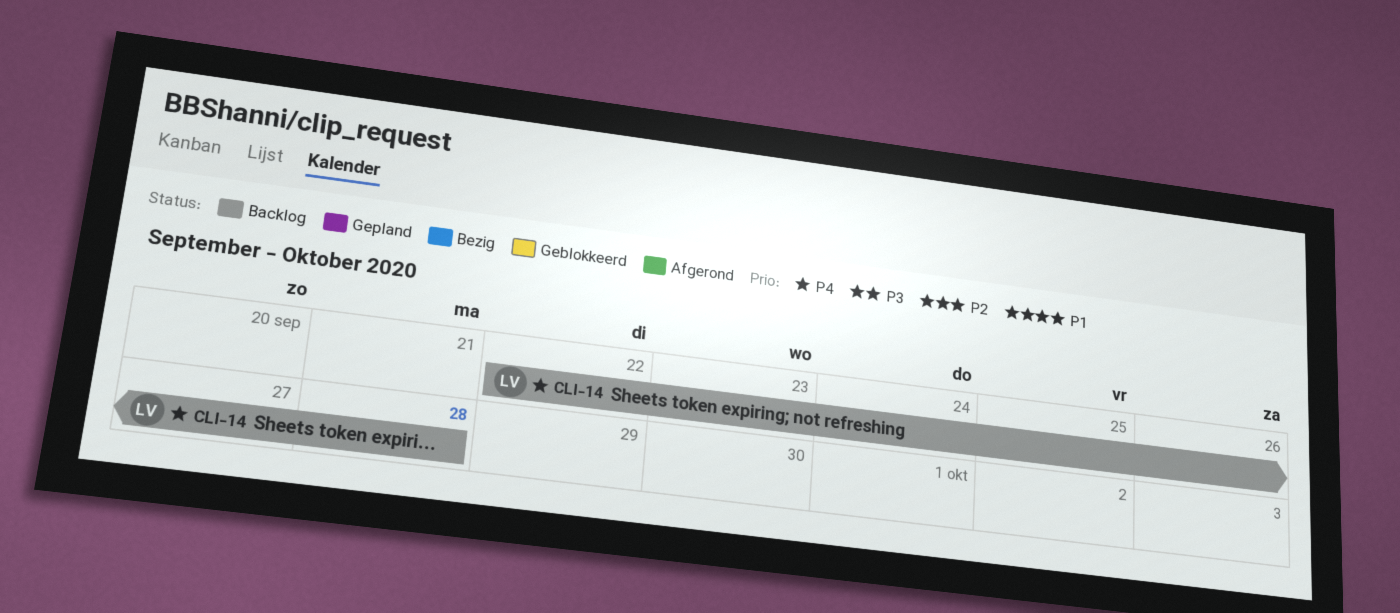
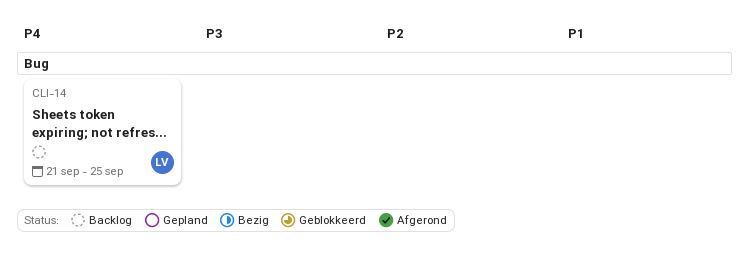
CLI-14, start: Sep 22 -> Sep 21
CLI-14, due: Sep 28 -> Sep 25

